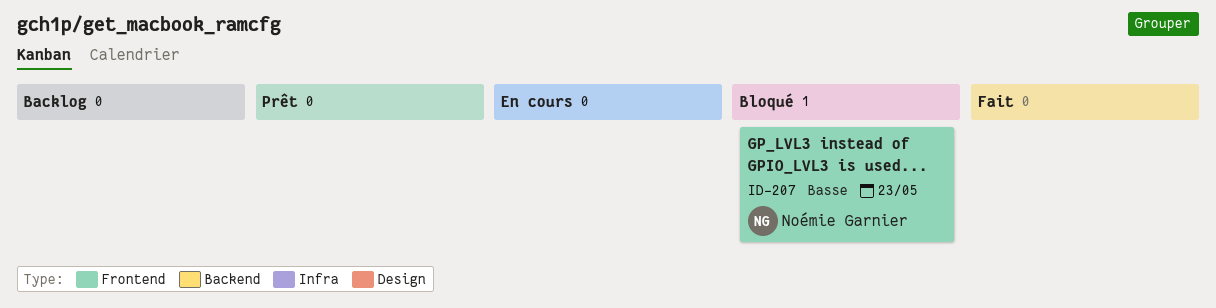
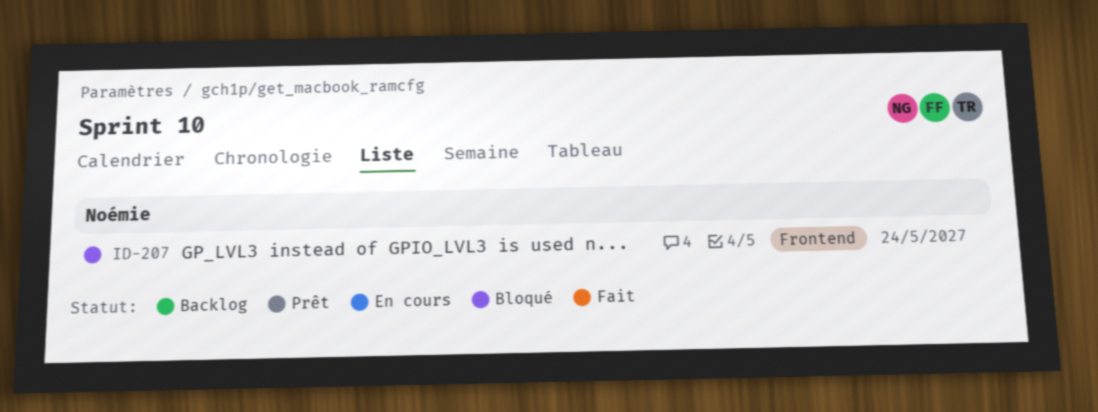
ID-207, due: May 23 -> May 24

